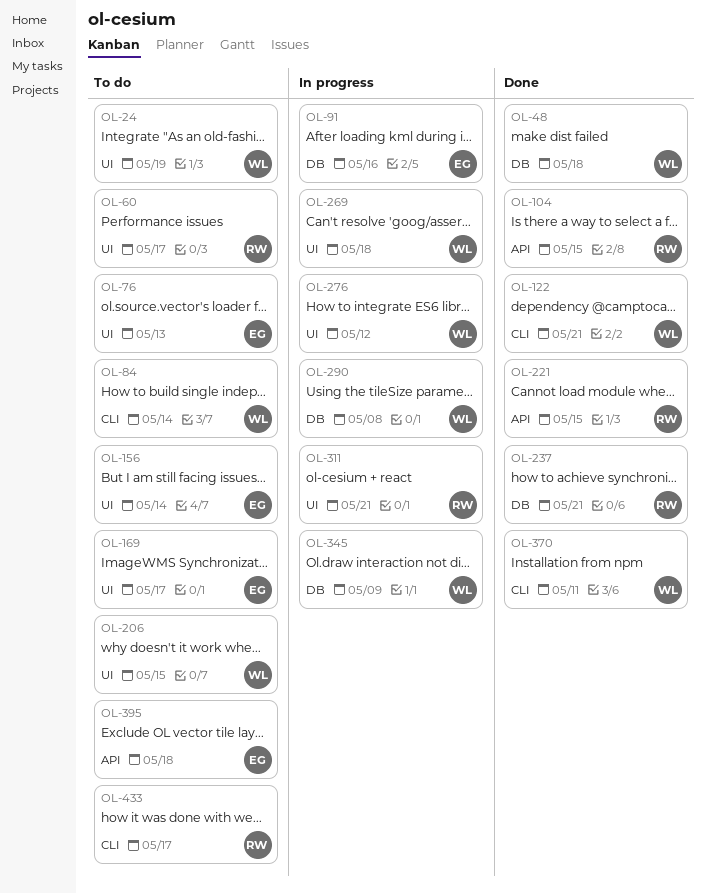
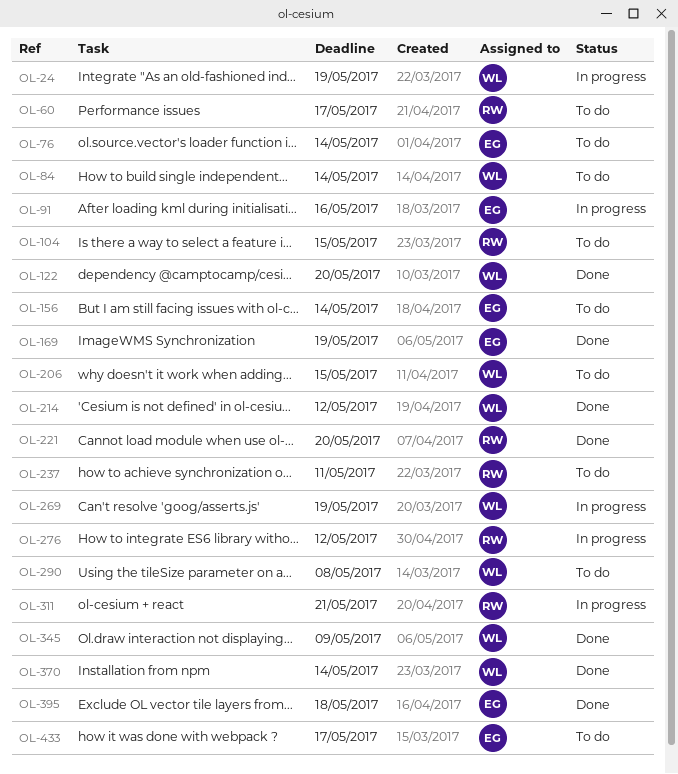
OL-24, status: To do -> In progress
OL-48: present -> none
OL-76, due: May 13 -> May 14
OL-104, status: Done -> To do
OL-122, due: May 21 -> May 20
OL-169, status: To do -> Done
OL-169, due: May 17 -> May 19
OL-214: none -> present
OL-221, due: May 15 -> May 20
OL-237, status: Done -> To do
OL-237, due: May 21 -> May 11
OL-269, due: May 18 -> May 19
OL-276, owner: WL -> RW
OL-290, status: In progress -> To do
OL-345, status: In progress -> Done
OL-370, due: May 11 -> May 14
OL-395, status: To do -> Done
OL-433, owner: RW -> EG

